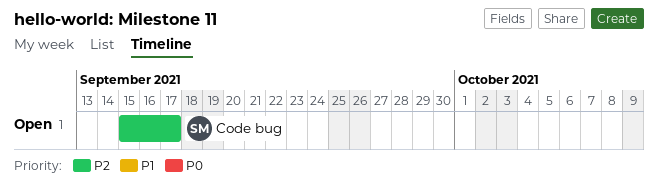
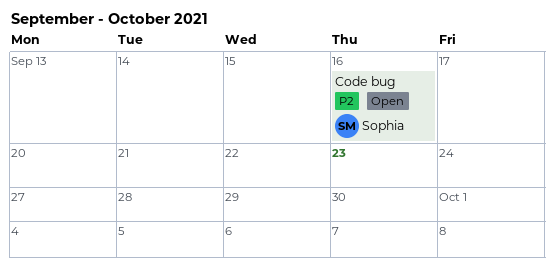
Code bug, due: Sep 17 -> Sep 16

